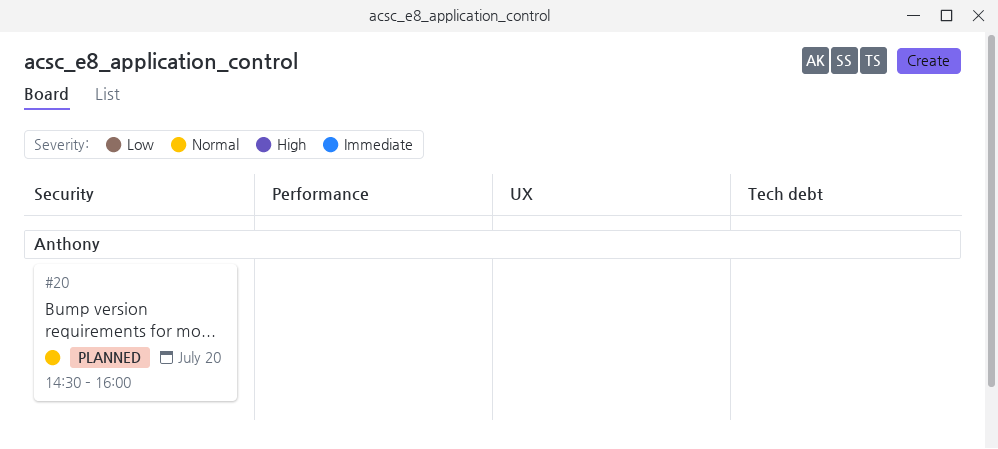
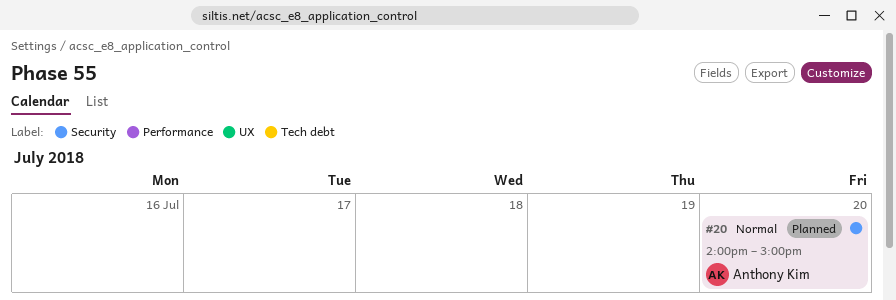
#20, begins: 14:30 -> 14:00
#20, ends: 16:00 -> 15:00

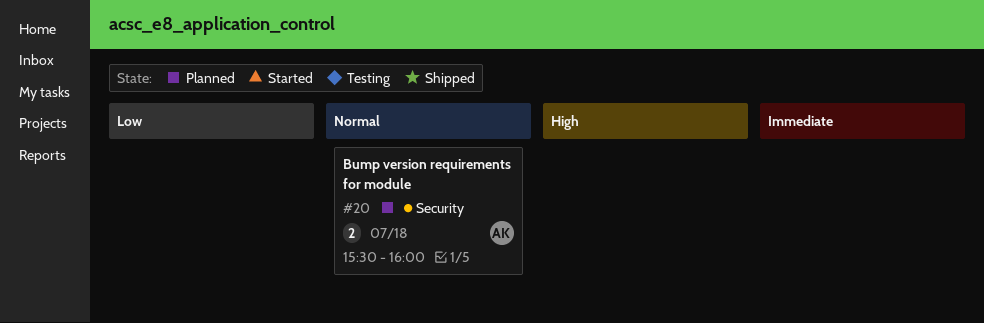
#20, day: Jul 20 -> Jul 18
#20, begins: 14:00 -> 15:30
#20, ends: 15:00 -> 16:00

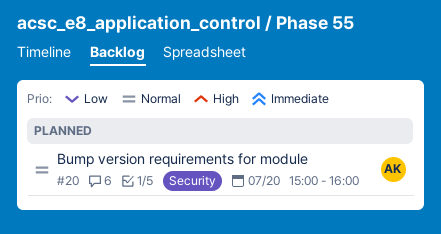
#20, day: Jul 18 -> Jul 20
#20, begins: 15:30 -> 15:00

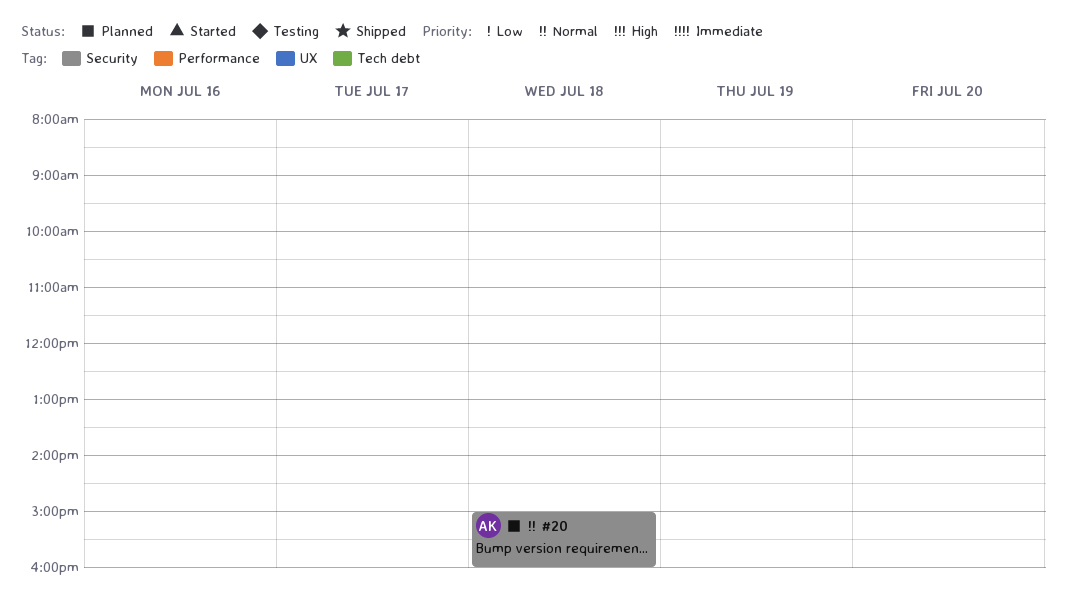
#20, day: Jul 20 -> Jul 18

